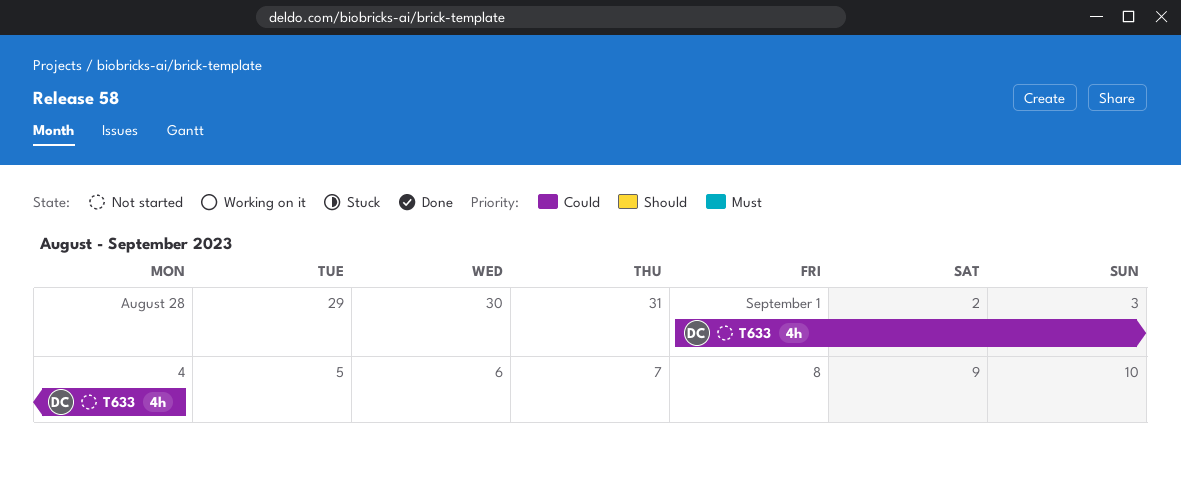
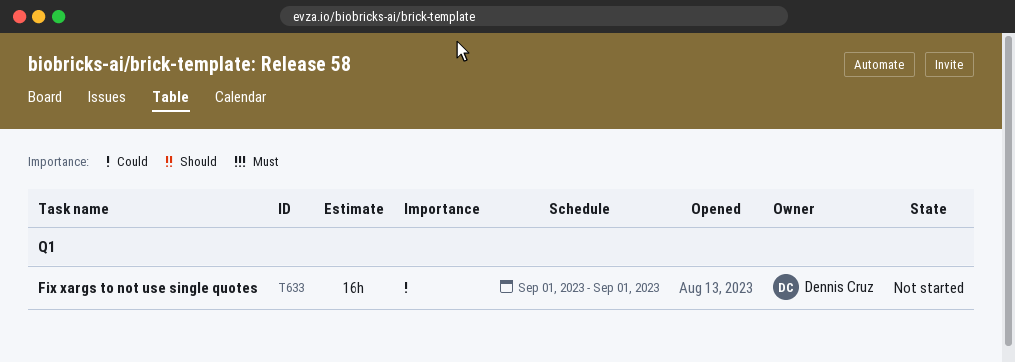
T633, estimate: 4h -> 16h
T633, due: Sep 4 -> Sep 1

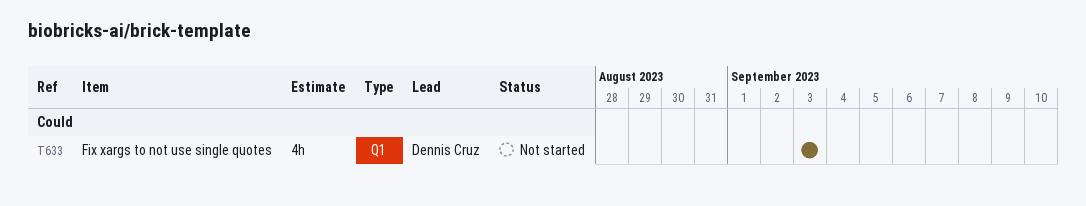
T633, estimate: 16h -> 4h
T633, start: Sep 1 -> Sep 3
T633, due: Sep 1 -> Sep 3

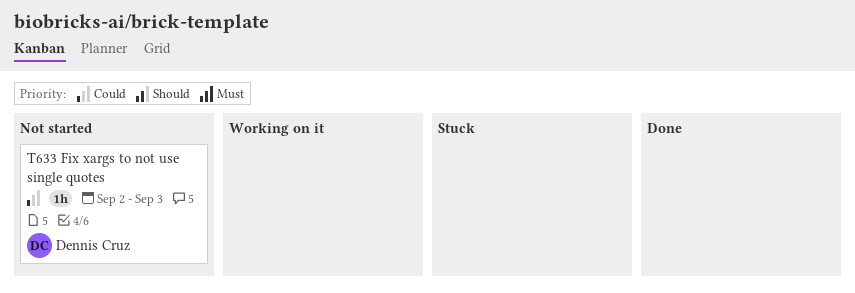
T633, estimate: 4h -> 1h
T633, start: Sep 3 -> Sep 2

